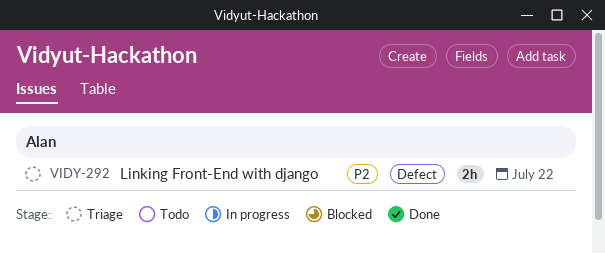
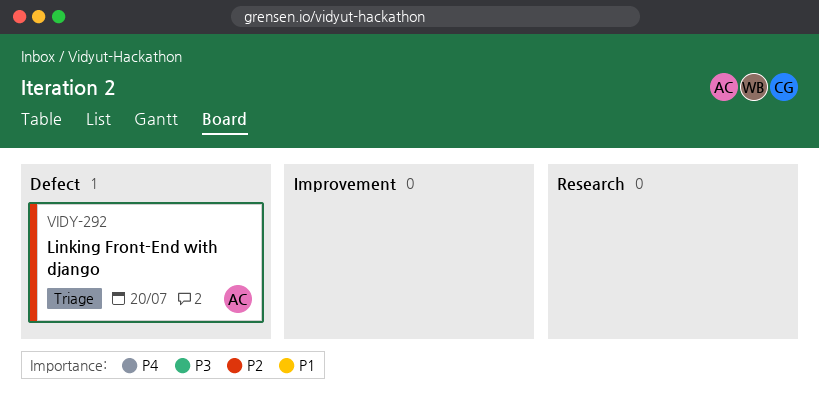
VIDY-292, due: Jul 22 -> Jul 20

